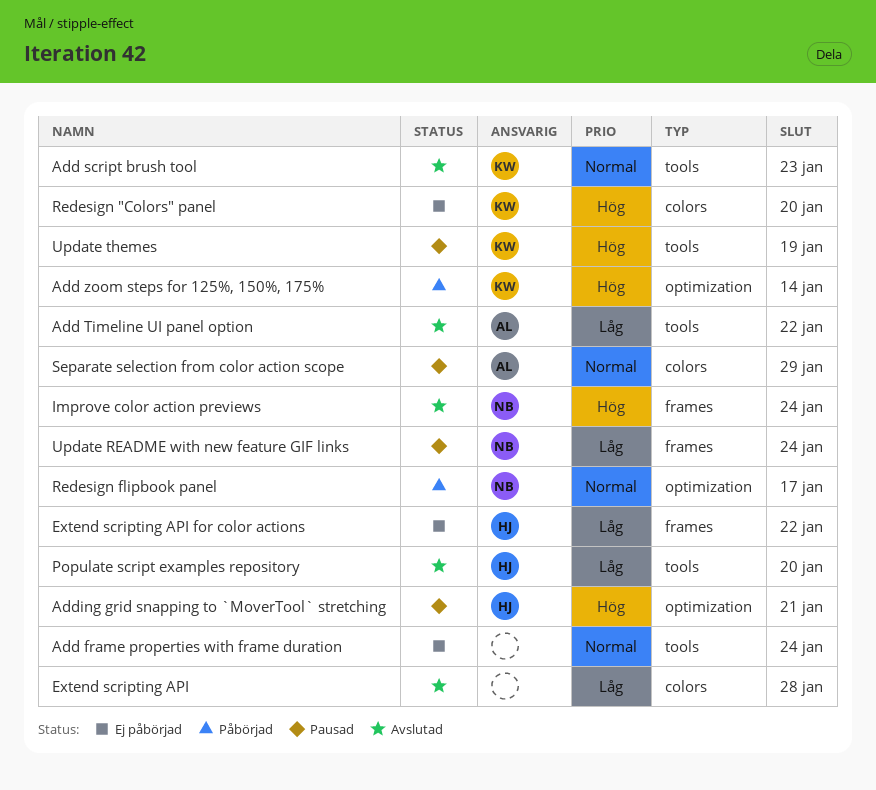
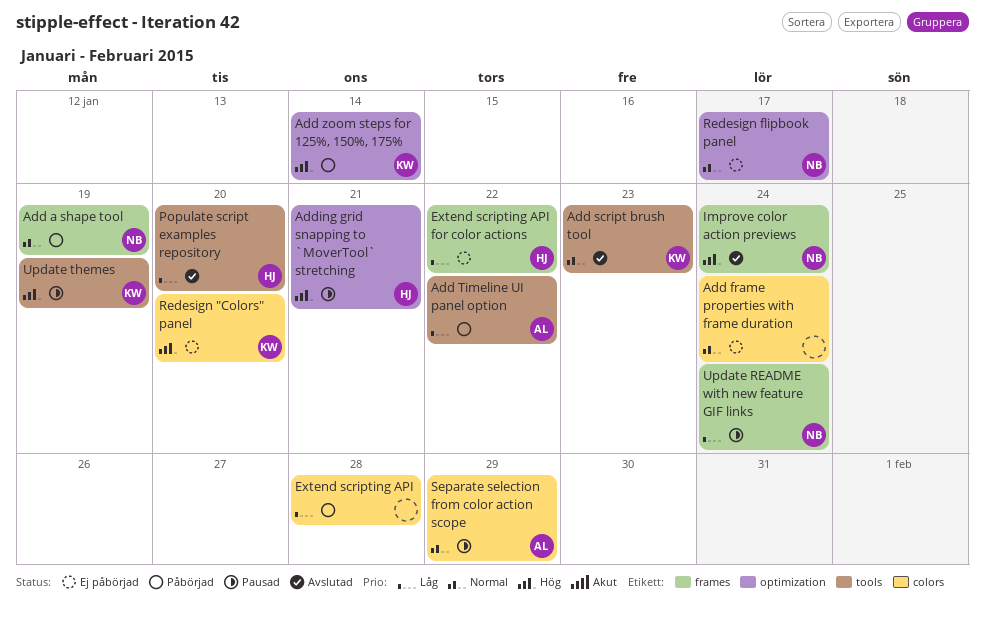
Add a shape tool: none -> present
Add frame properties with frame duration, label: tools -> colors
Add Timeline UI panel option, status: Avslutad -> Påbörjad
Extend scripting API, status: Avslutad -> Påbörjad
Redesign flipbook panel, status: Påbörjad -> Ej påbörjad

